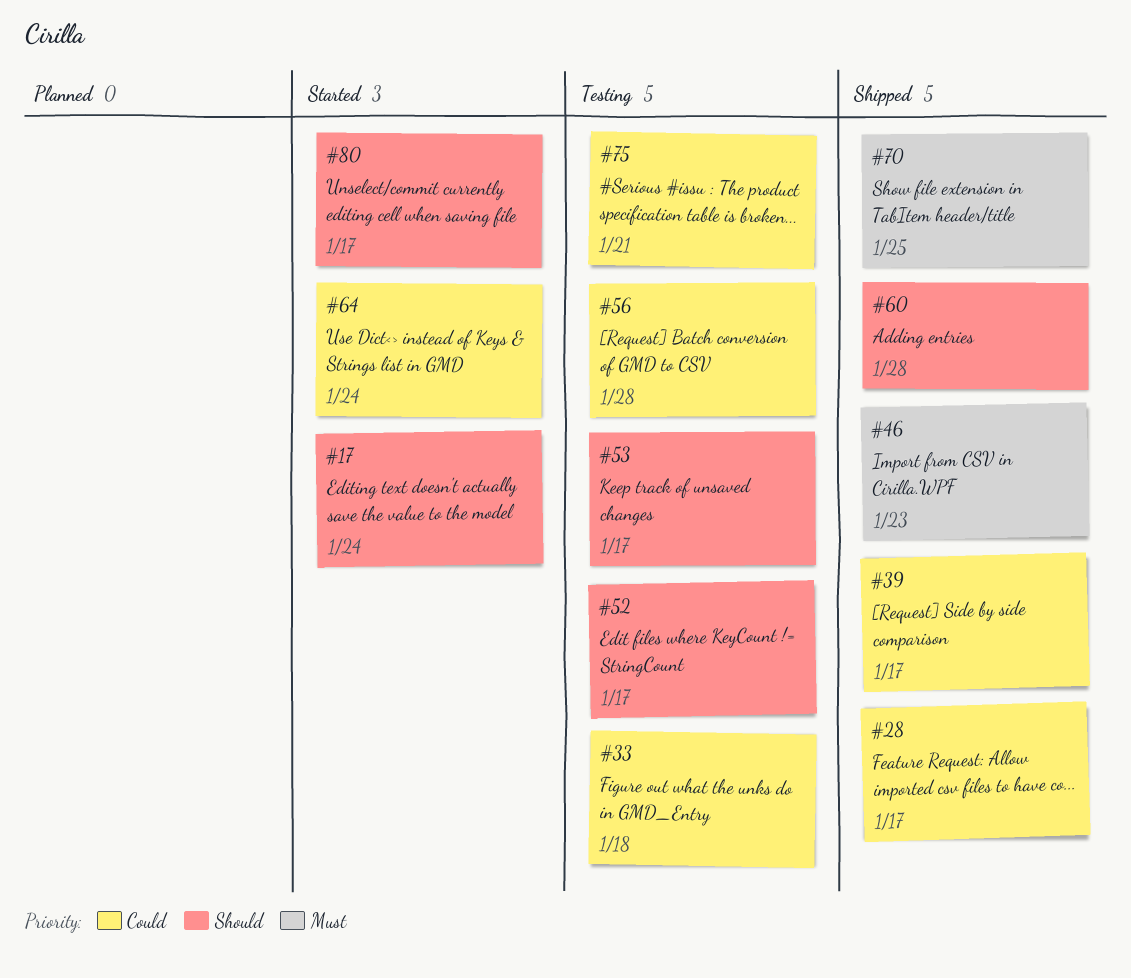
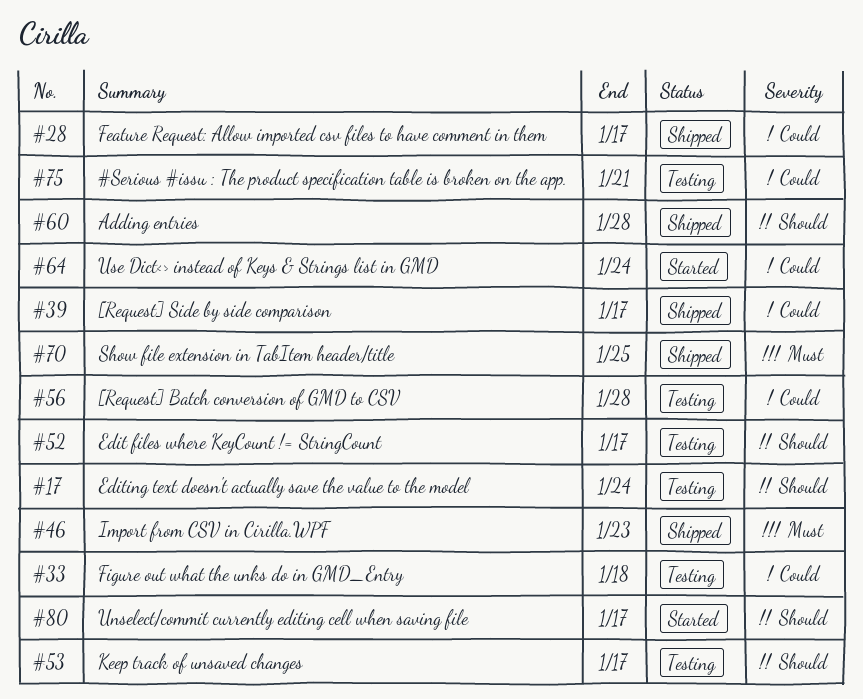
#17, status: Started -> Testing

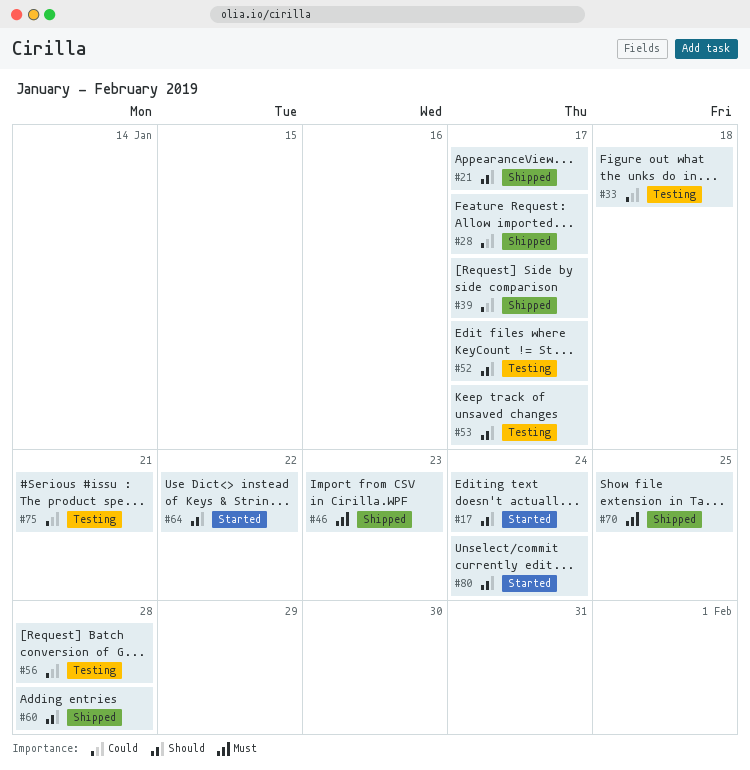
#17, status: Testing -> Started
#21: none -> present
#64, priority: Could -> Should
#64, due: Jan 24 -> Jan 22
#80, due: Jan 17 -> Jan 24

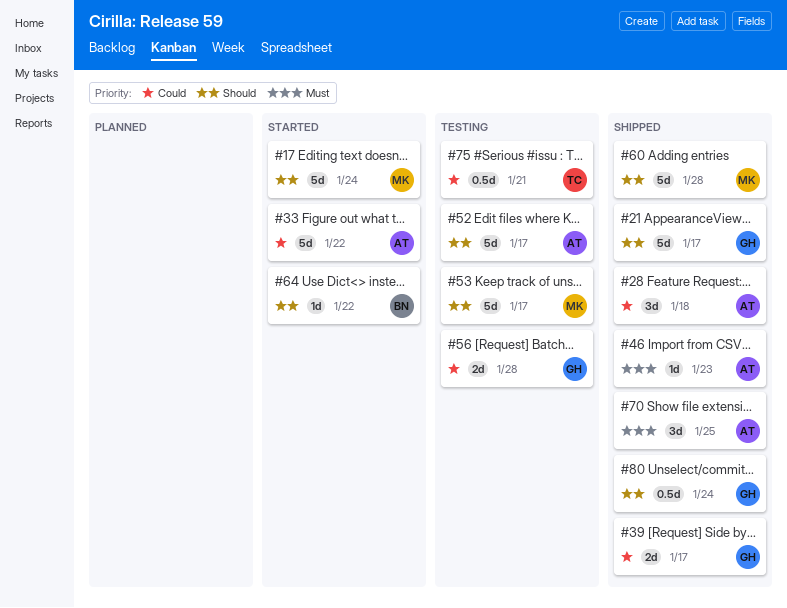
#28, due: Jan 17 -> Jan 18
#33, status: Testing -> Started
#33, due: Jan 18 -> Jan 22
#80, status: Started -> Shipped

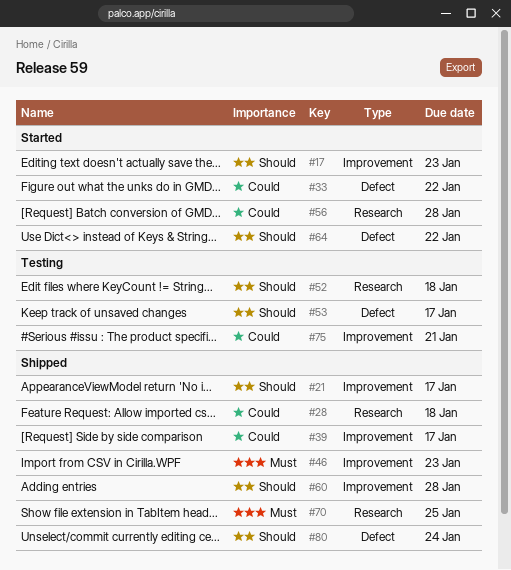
#17, due: Jan 24 -> Jan 23
#52, due: Jan 17 -> Jan 18
#56, status: Testing -> Started

